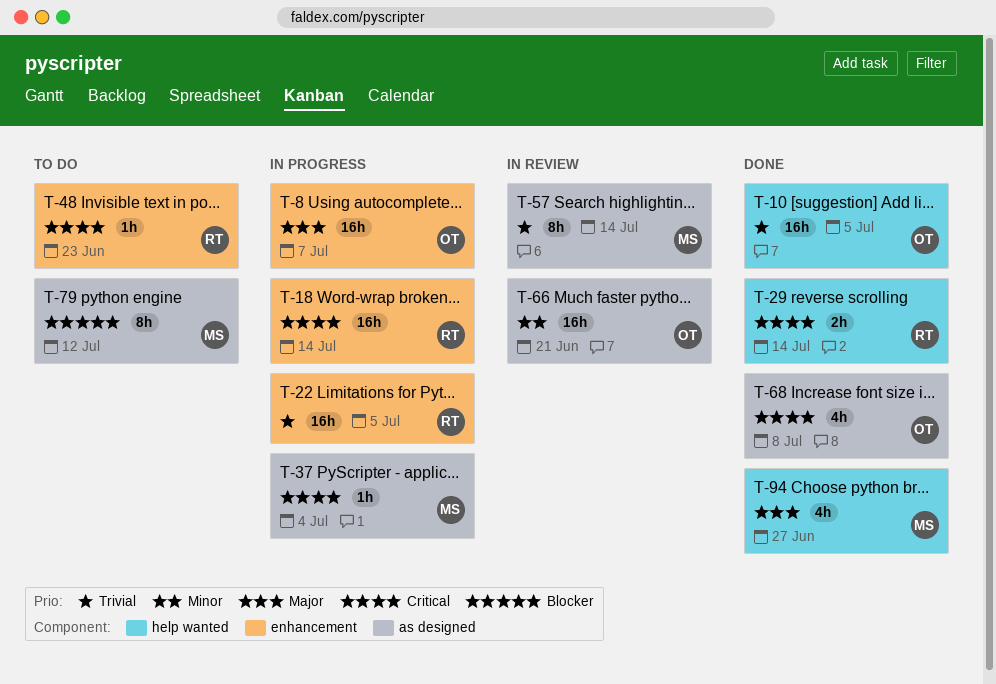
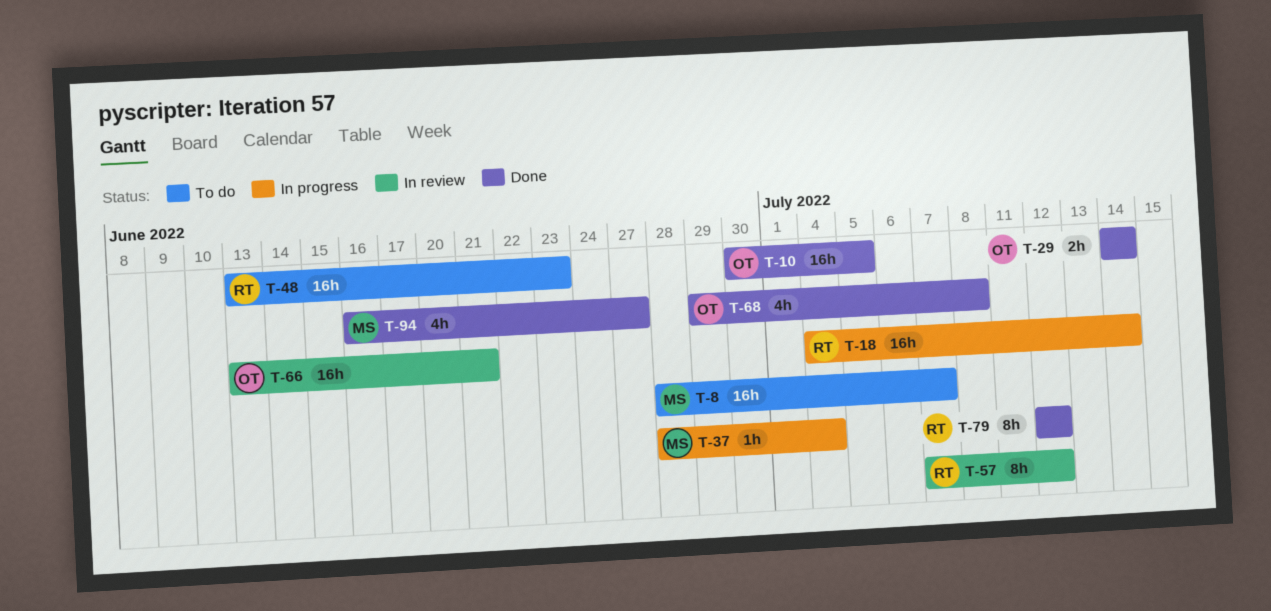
T-8, status: In progress -> To do
T-8, owner: OT -> MS
T-22: present -> none
T-29, owner: RT -> OT
T-48, estimate: 1h -> 16h
T-57, owner: MS -> RT
T-57, due: Jul 14 -> Jul 12
T-79, status: To do -> Done
T-79, owner: MS -> RT

